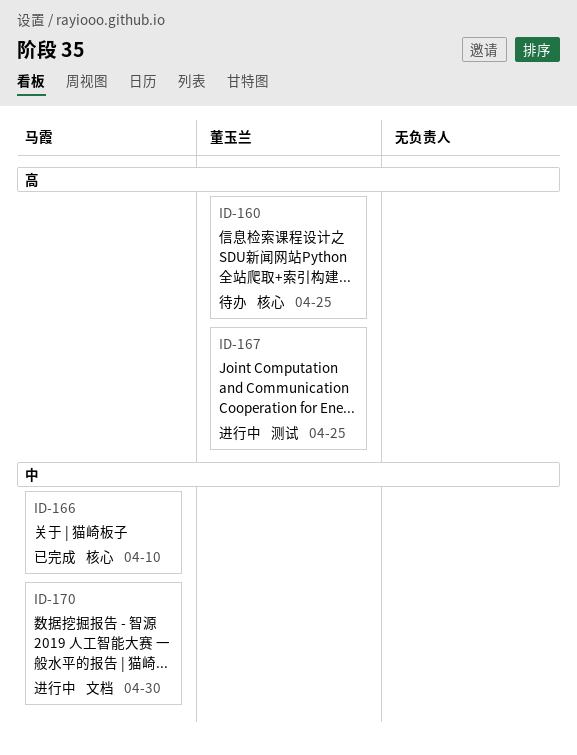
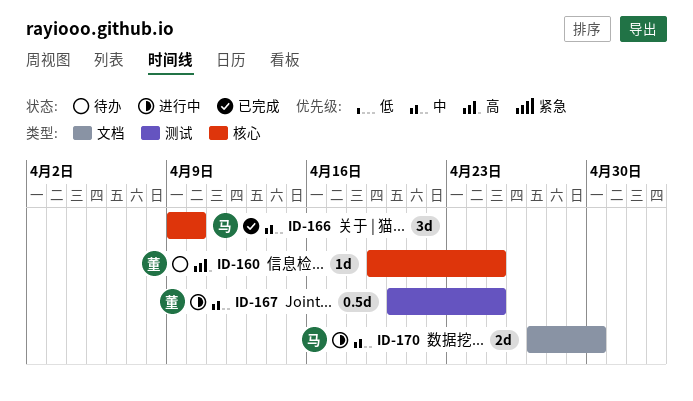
ID-167, priority: 高 -> 中

